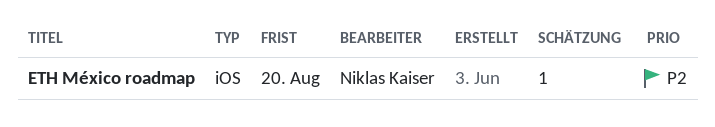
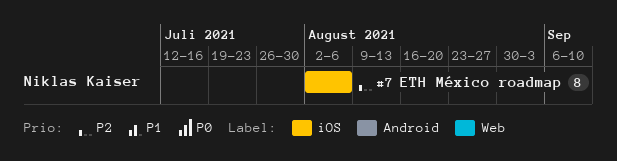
ETH México roadmap, estimate: 1 -> 8
ETH México roadmap, due: Aug 20 -> Aug 6

